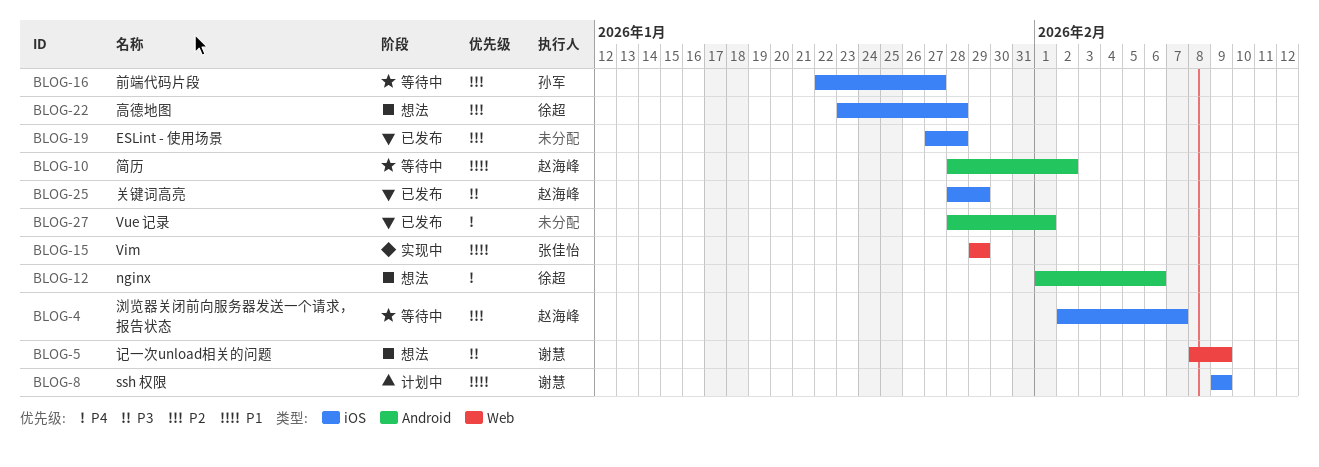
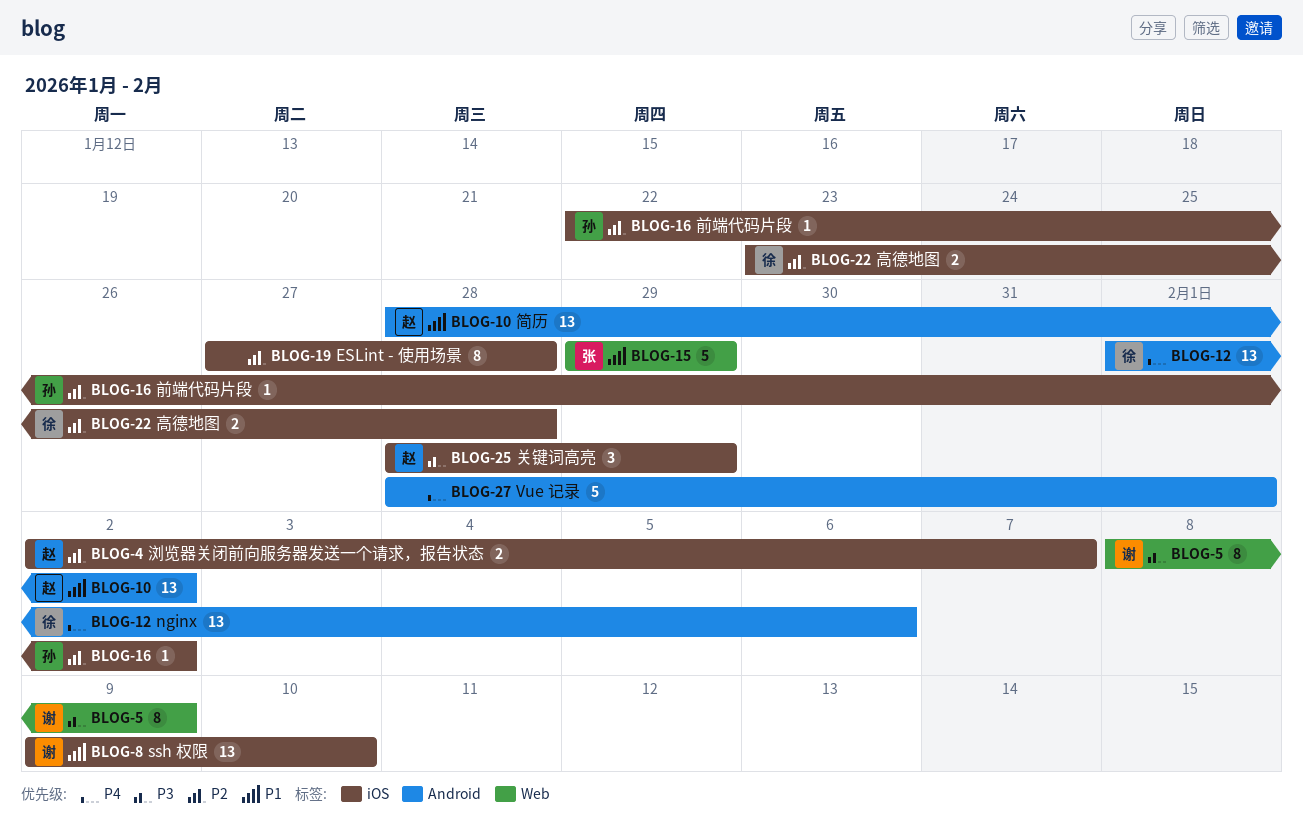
BLOG-8, due: Feb 9 -> Feb 10
BLOG-16, due: Jan 27 -> Feb 2

